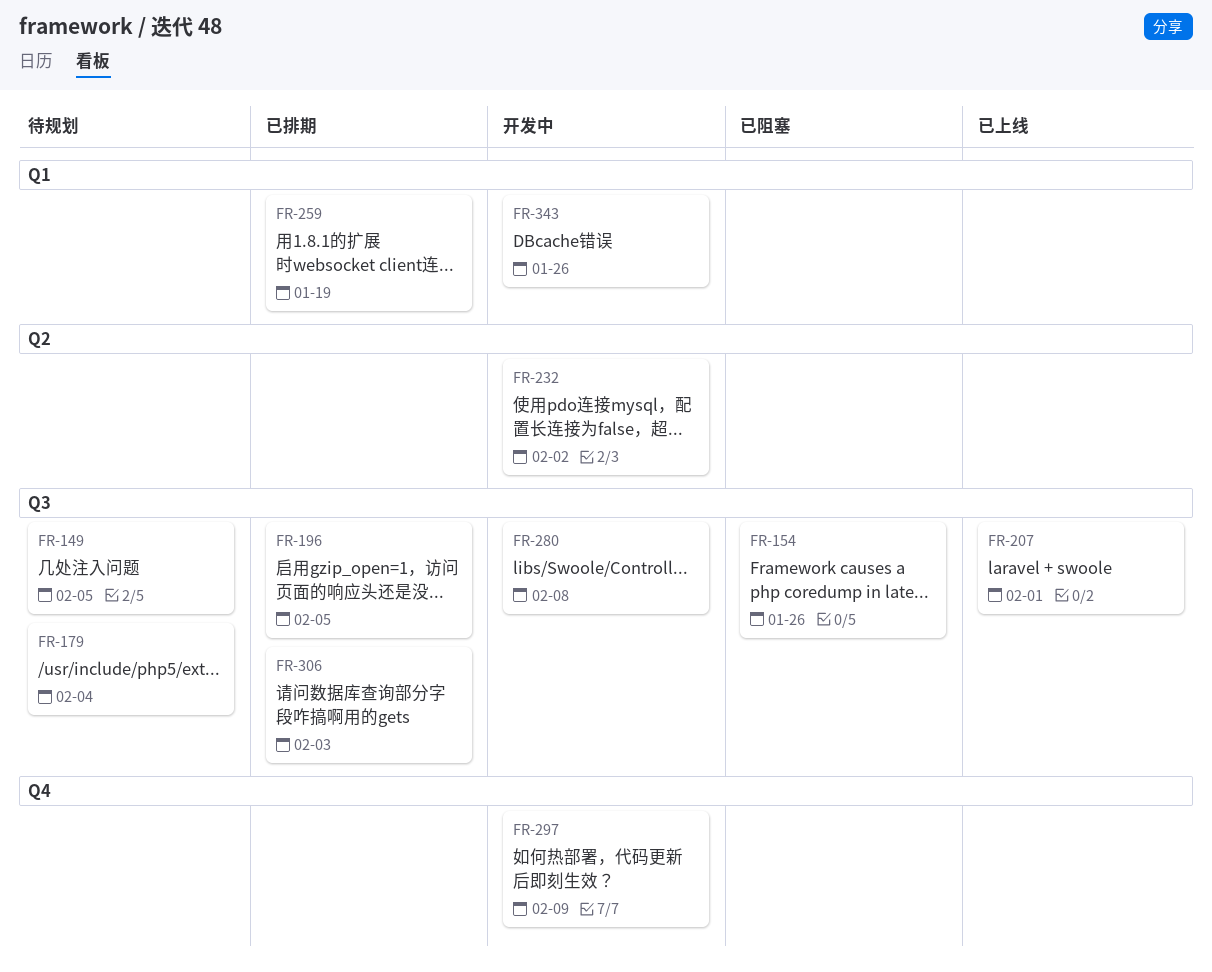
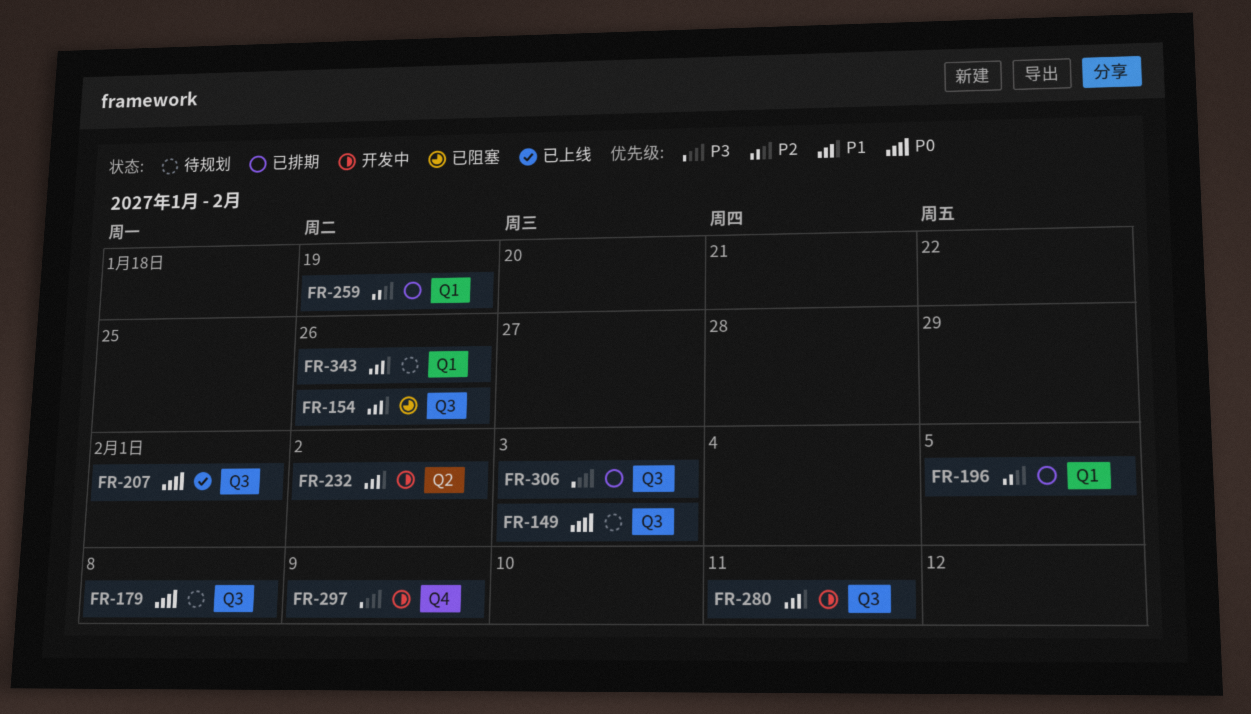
FR-149, due: Feb 5 -> Feb 3
FR-179, due: Feb 4 -> Feb 8
FR-196, label: Q3 -> Q1
FR-280, due: Feb 8 -> Feb 11
FR-343, status: 开发中 -> 待规划

